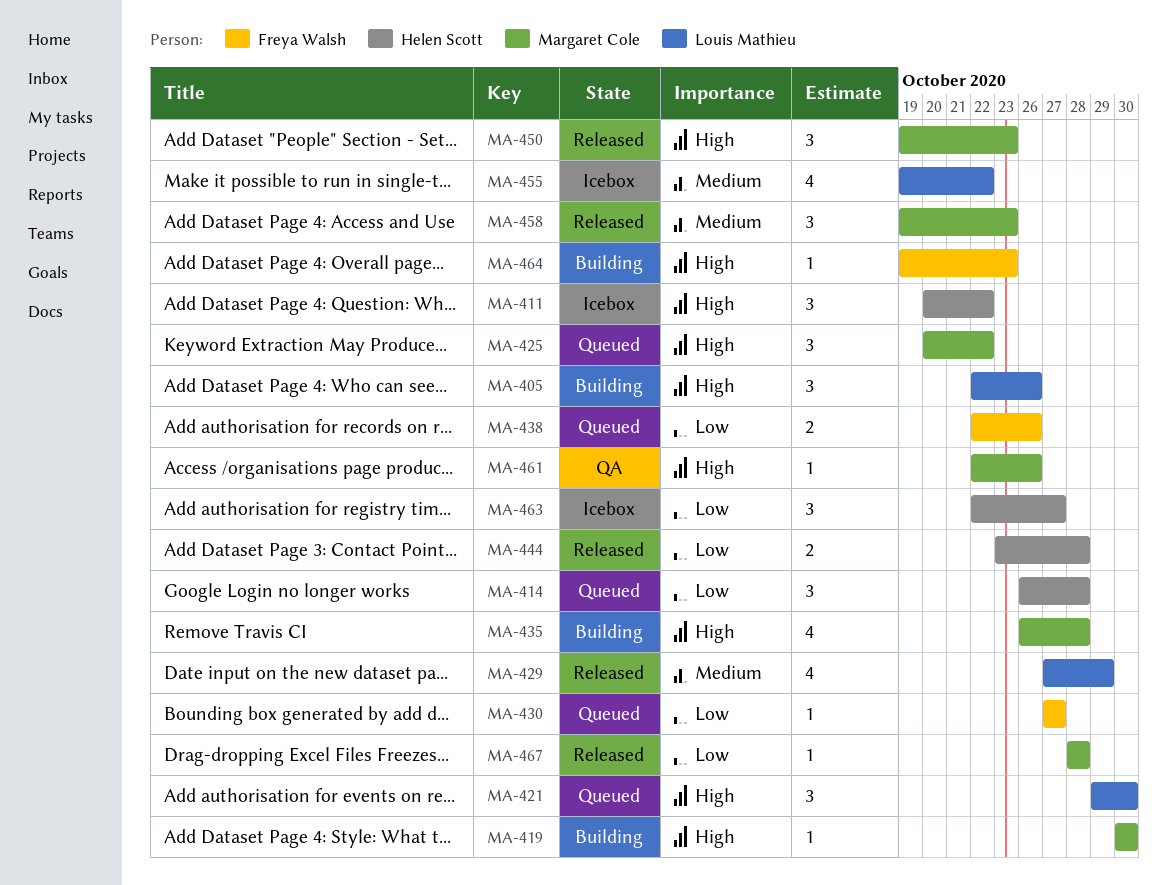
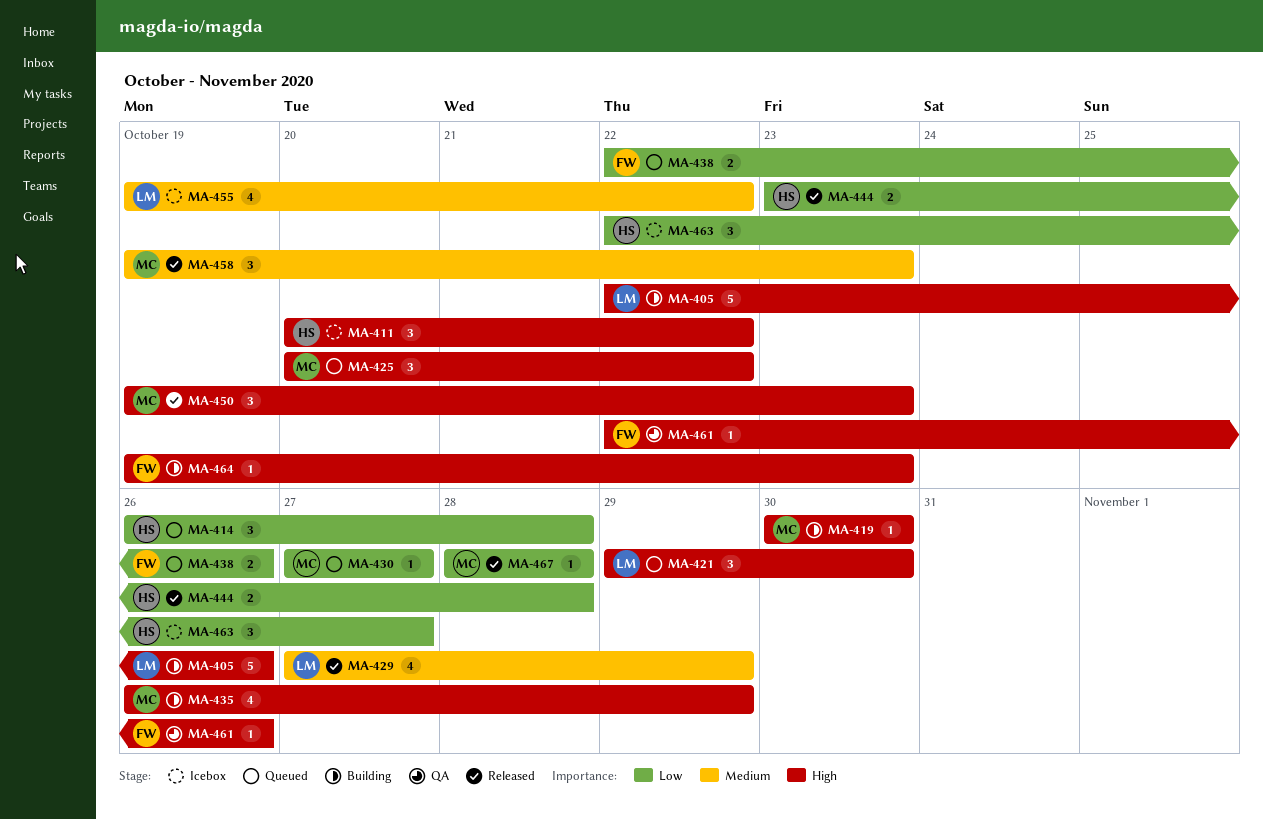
MA-405, estimate: 3 -> 5
MA-430, owner: Freya Walsh -> Margaret Cole
MA-435, due: Oct 28 -> Oct 29
MA-461, owner: Margaret Cole -> Freya Walsh

